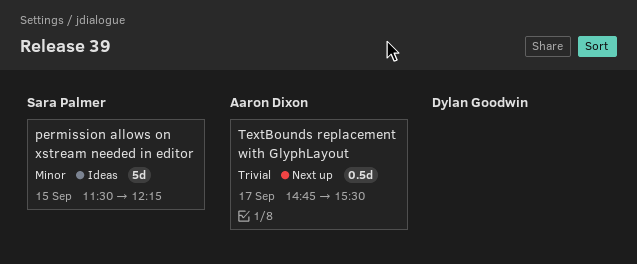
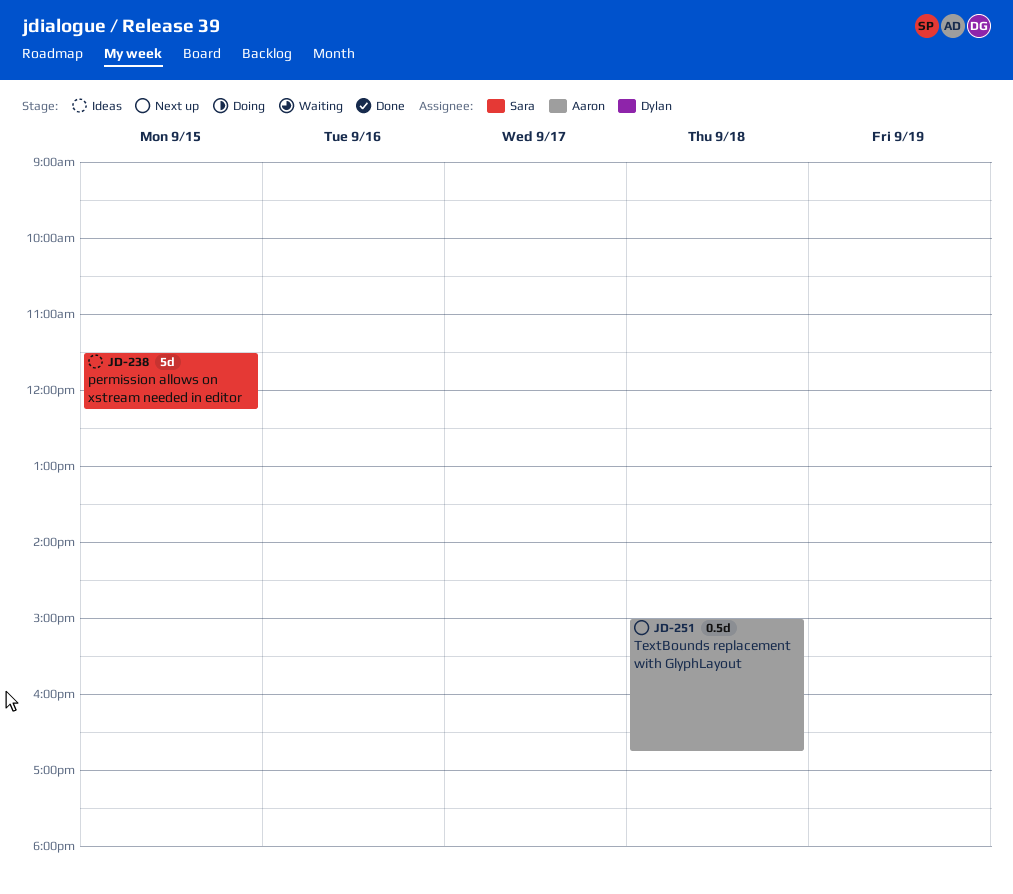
TextBounds replacement with GlyphLayout, day: Sep 17 -> Sep 18
TextBounds replacement with GlyphLayout, begins: 14:45 -> 15:00
TextBounds replacement with GlyphLayout, ends: 15:30 -> 16:45

